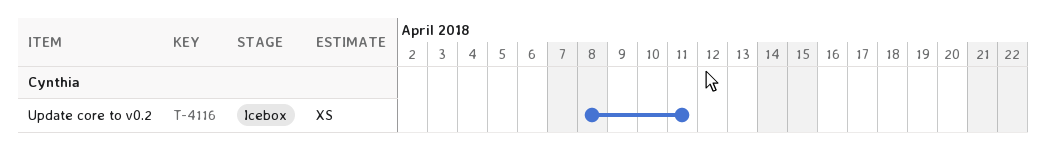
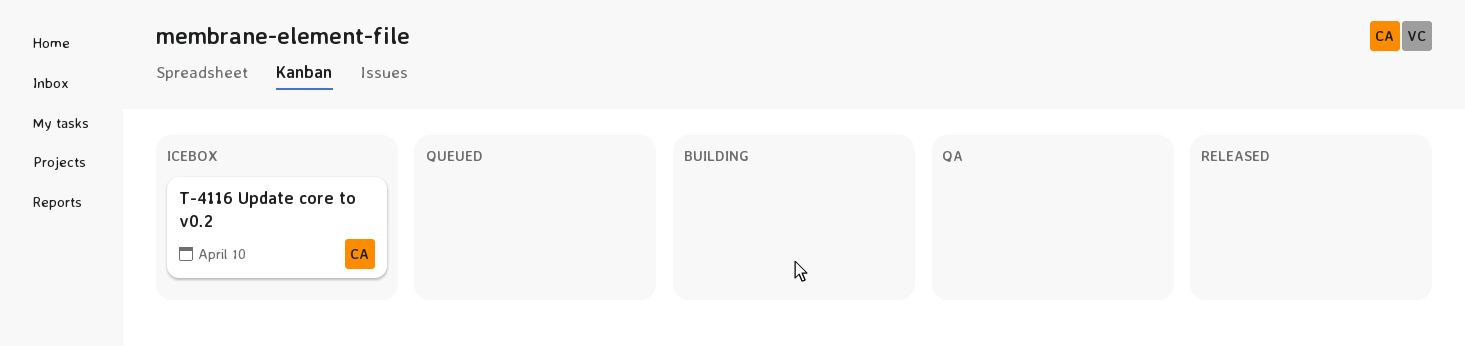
T-4116, due: Apr 11 -> Apr 10

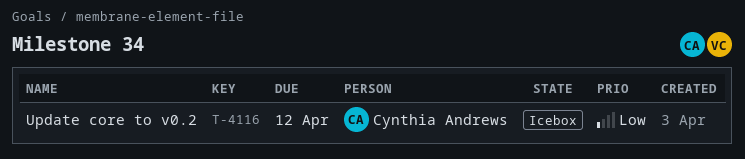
T-4116, due: Apr 10 -> Apr 12

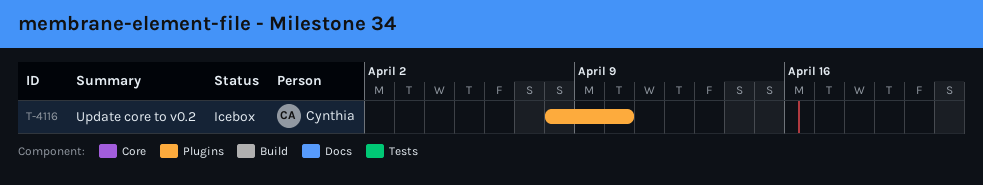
T-4116, due: Apr 12 -> Apr 10

